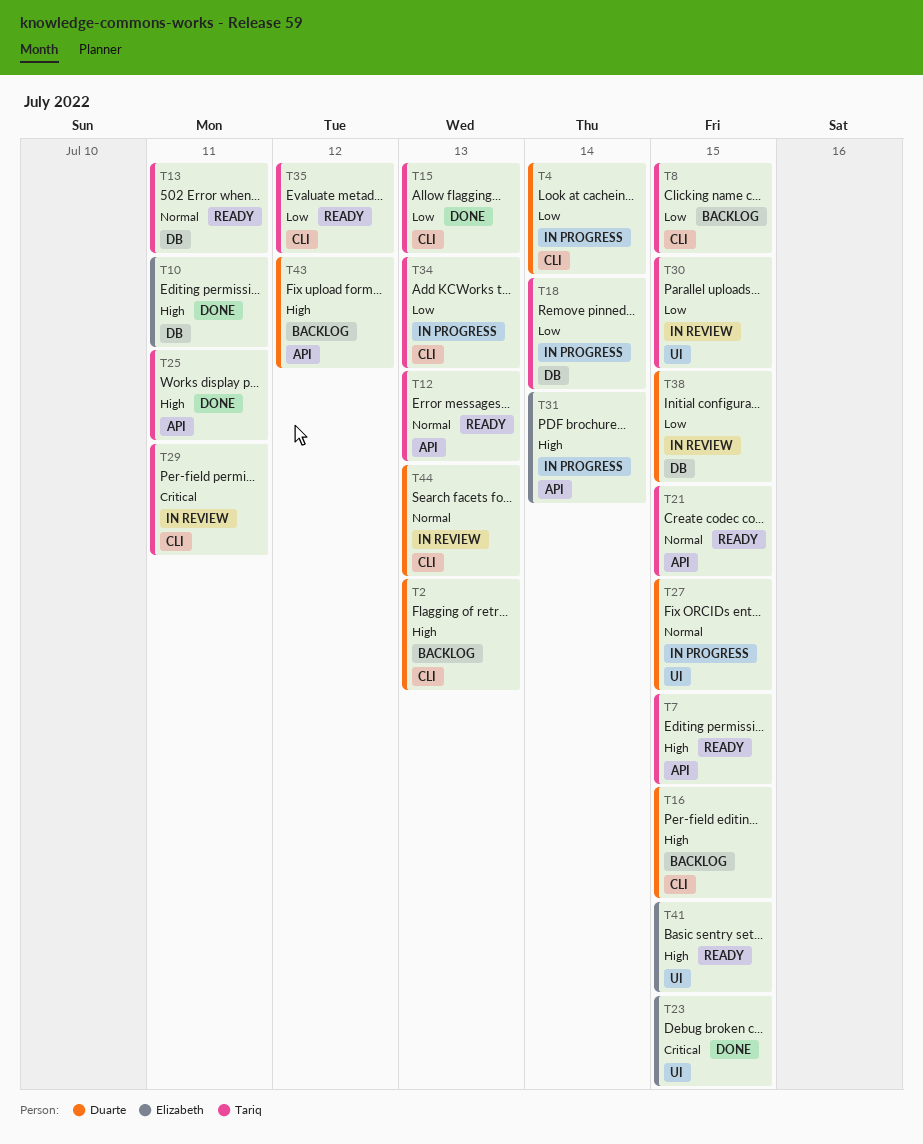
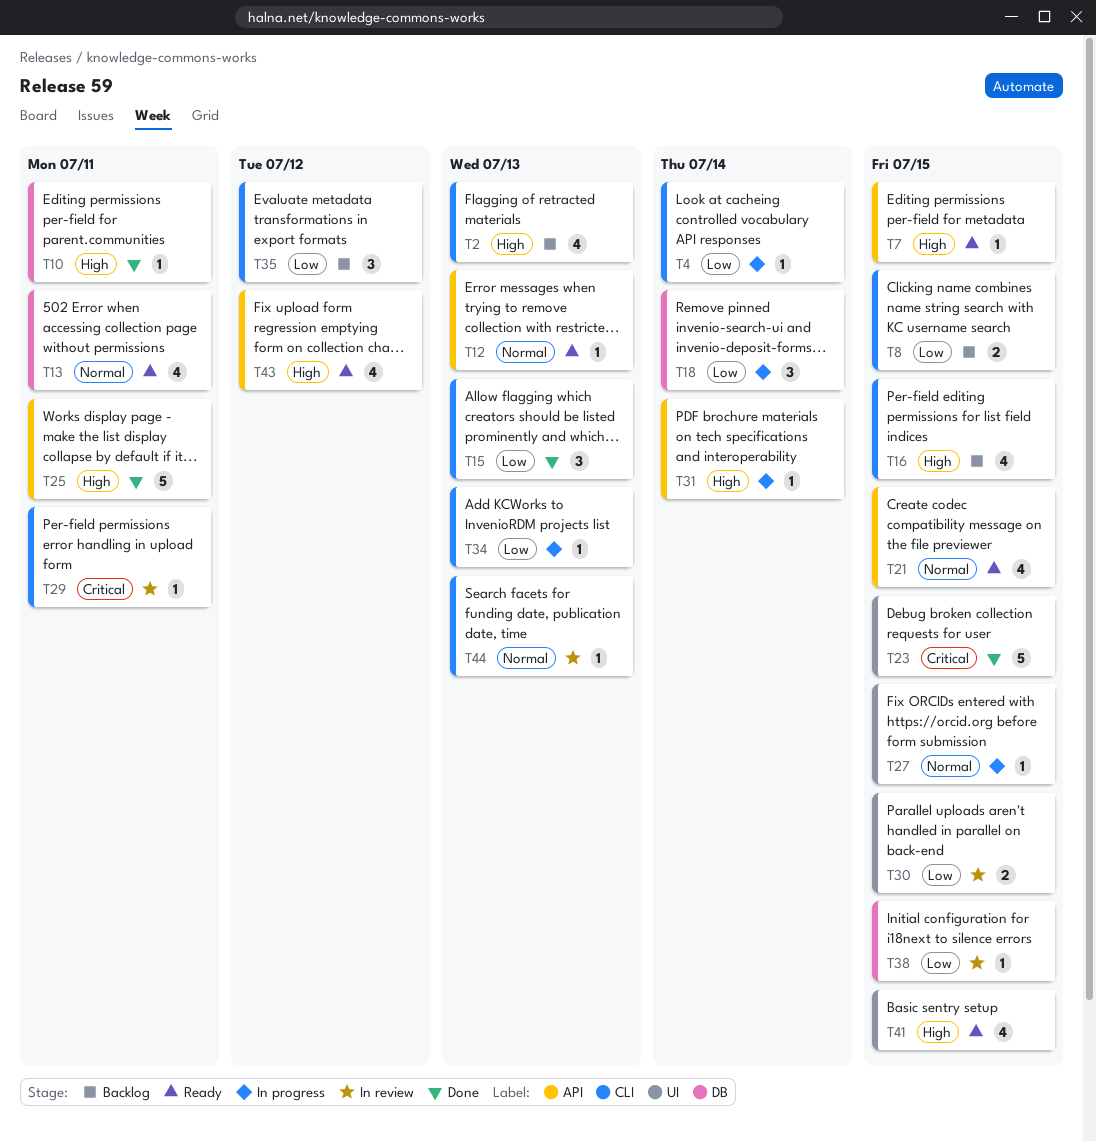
T35, status: Ready -> Backlog
T43, status: Backlog -> Ready

